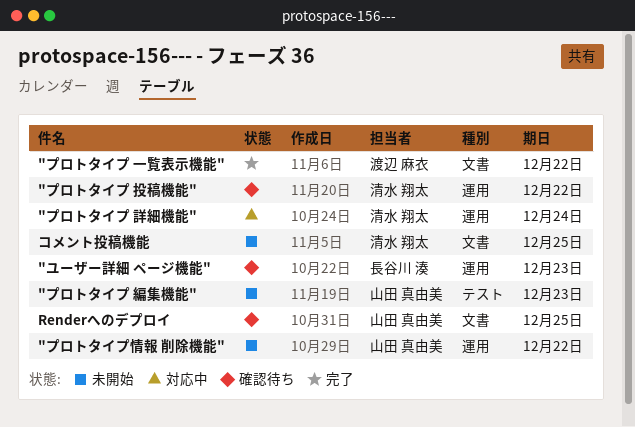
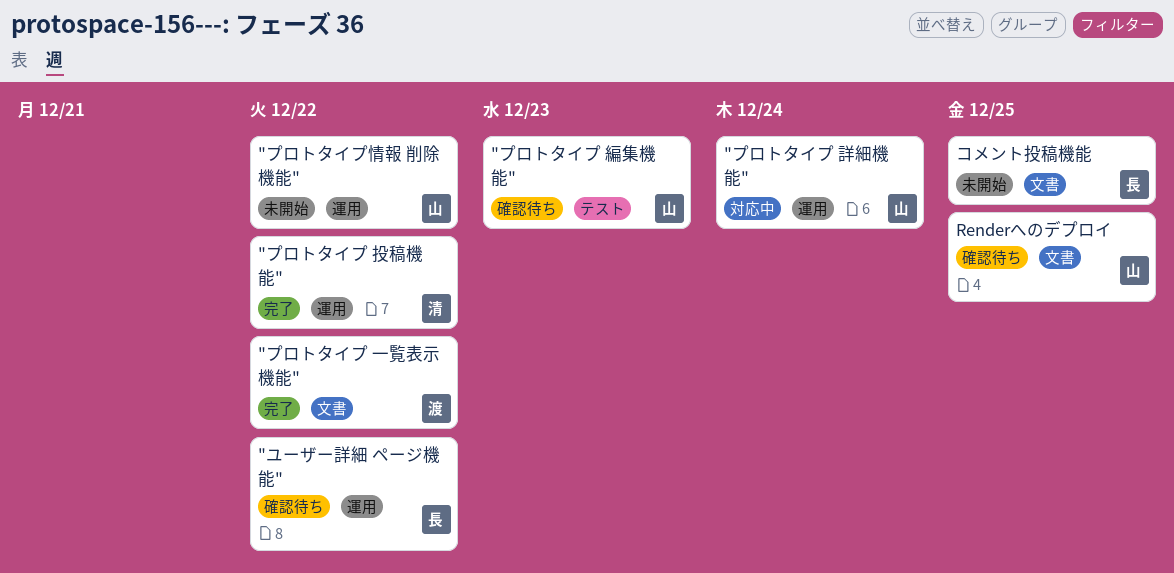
"プロトタイプ 投稿機能", status: 確認待ち -> 完了
"プロトタイプ 編集機能", status: 未開始 -> 確認待ち
"プロトタイプ 詳細機能", owner: 清水 翔太 -> 山田 真由美
"ユーザー詳細 ページ機能", due: Dec 23 -> Dec 22
コメント投稿機能, owner: 清水 翔太 -> 長谷川 湊

